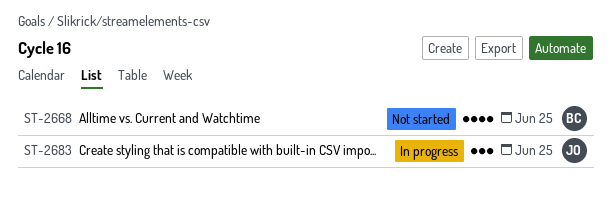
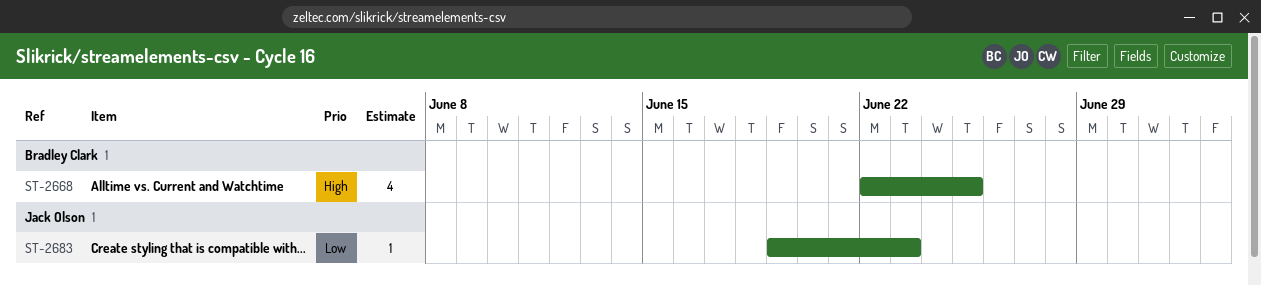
ST-2683, estimate: 3 -> 1
ST-2683, due: Jun 25 -> Jun 23

